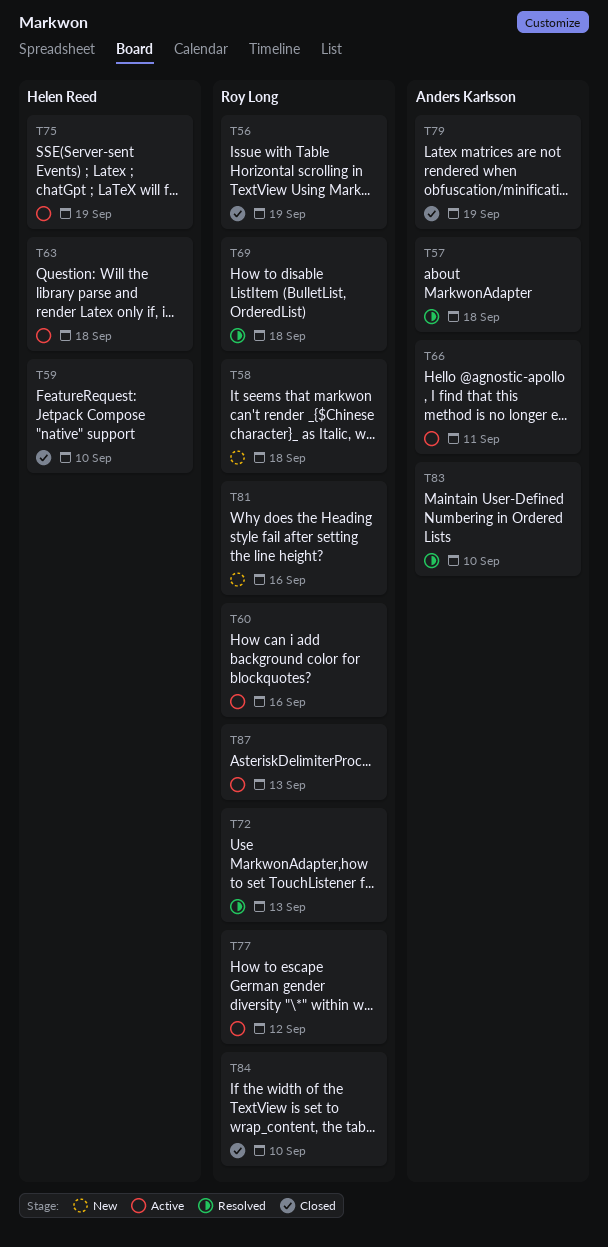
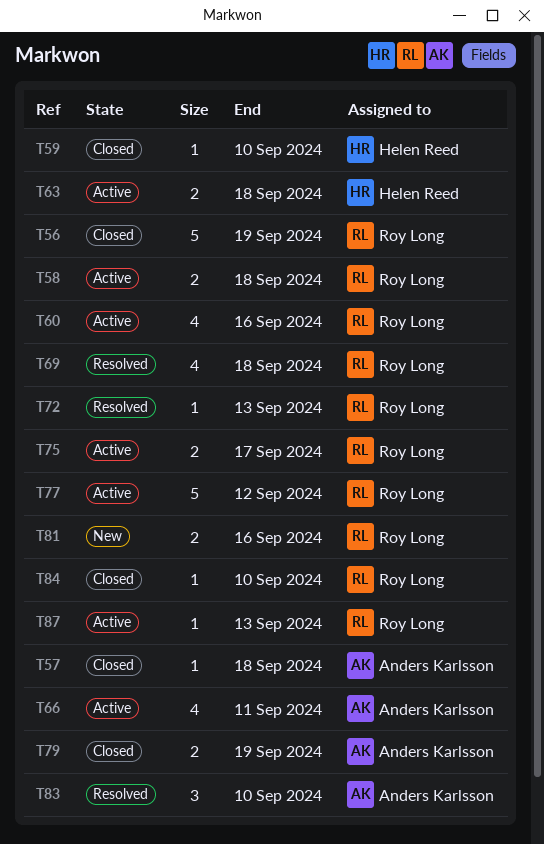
T57, status: Resolved -> Closed
T58, status: New -> Active
T75, owner: Helen Reed -> Roy Long
T75, due: Sep 19 -> Sep 17

